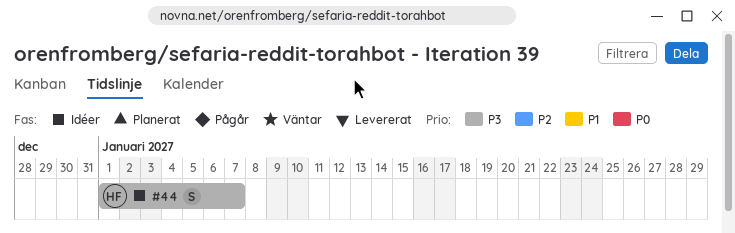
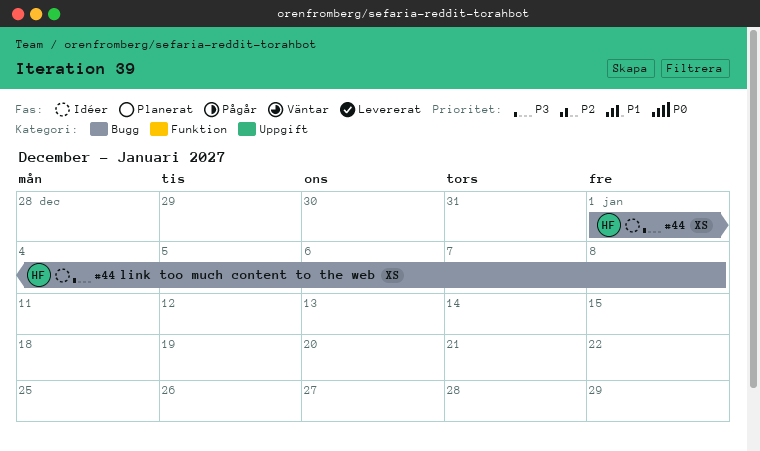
#44, estimate: S -> XS
#44, due: Jan 7 -> Jan 8

